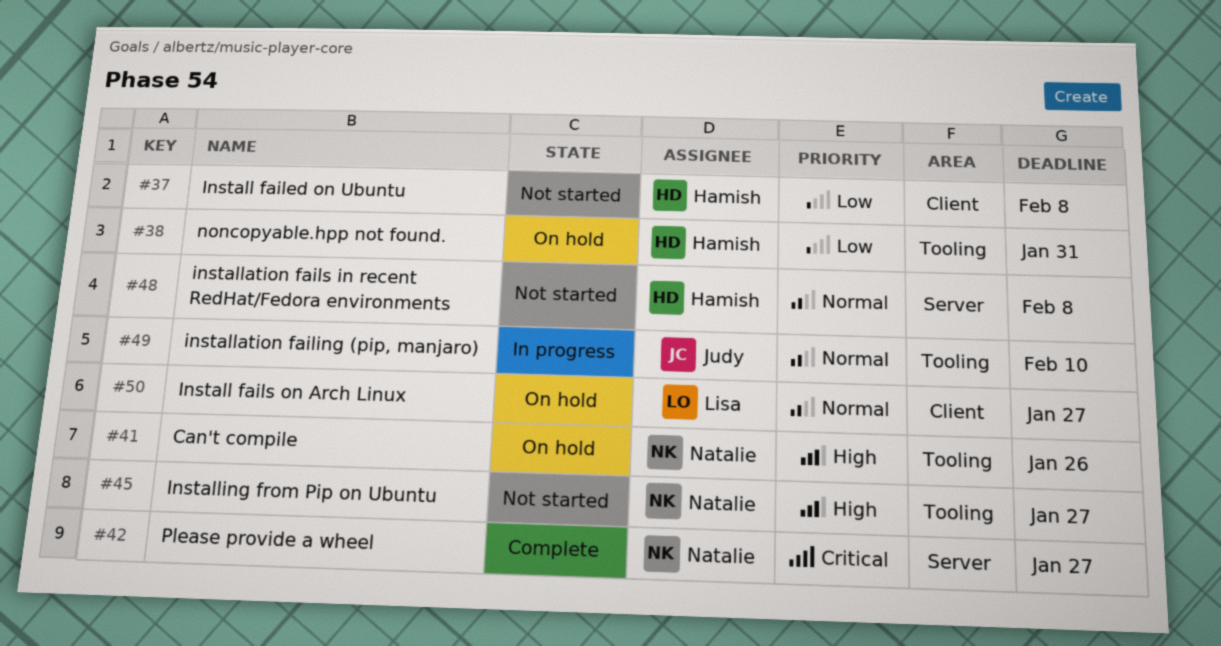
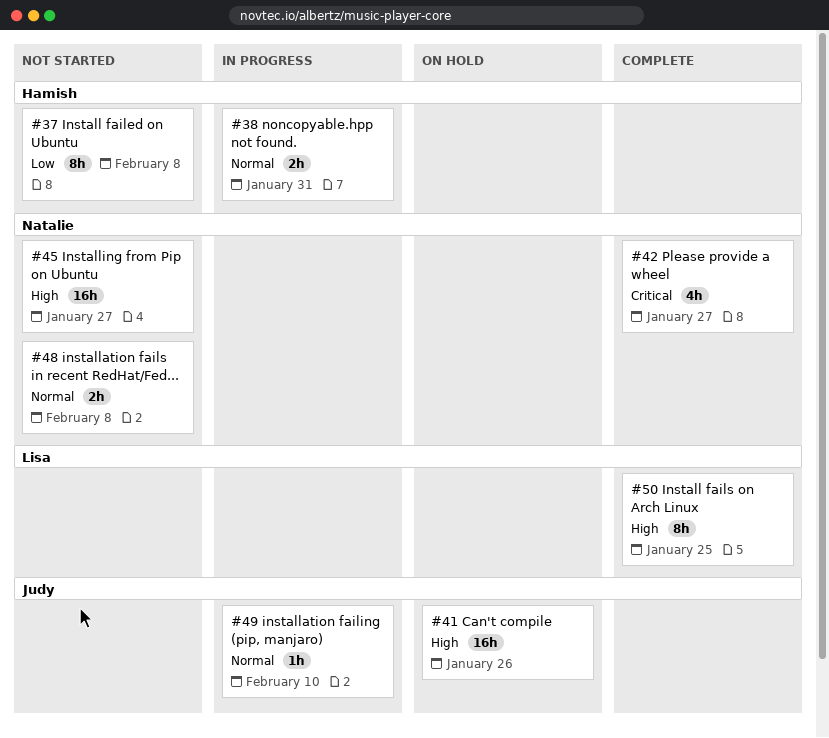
#38, status: On hold -> In progress
#38, priority: Low -> Normal
#41, owner: Natalie -> Judy
#48, owner: Hamish -> Natalie
#50, status: On hold -> Complete
#50, priority: Normal -> High
#50, due: Jan 27 -> Jan 25

